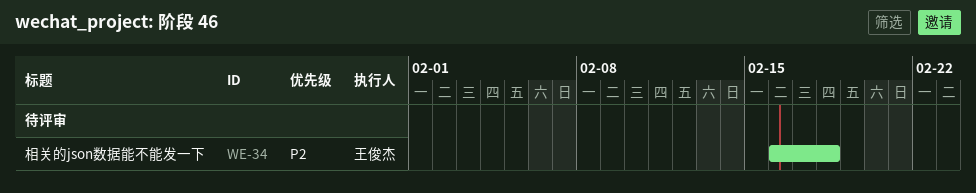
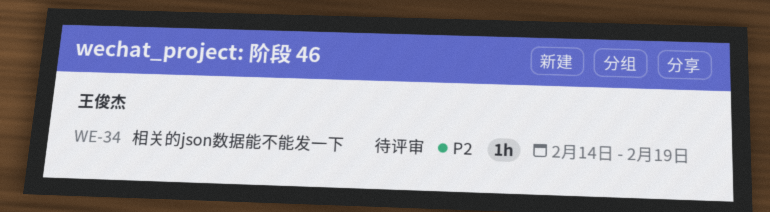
WE-34, start: Feb 16 -> Feb 14
WE-34, due: Feb 18 -> Feb 19

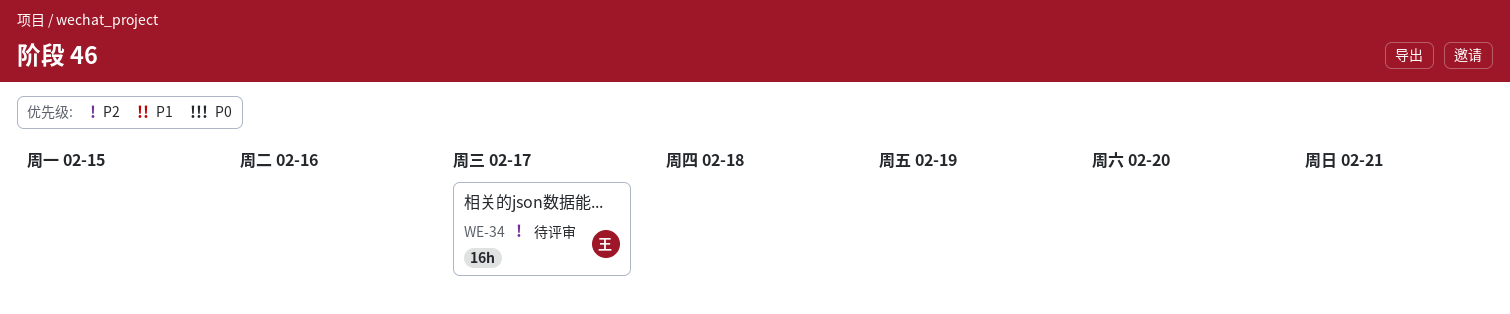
WE-34, estimate: 1h -> 16h
WE-34, due: Feb 19 -> Feb 17

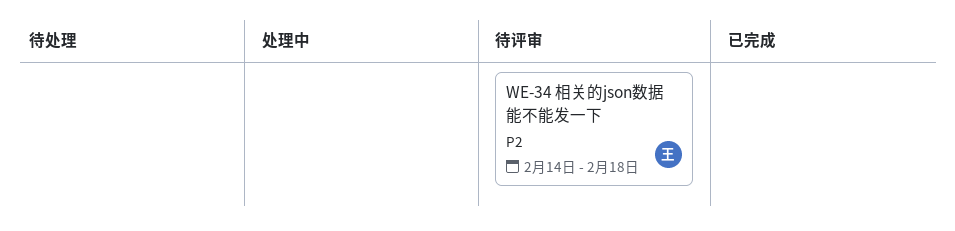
WE-34, due: Feb 17 -> Feb 18

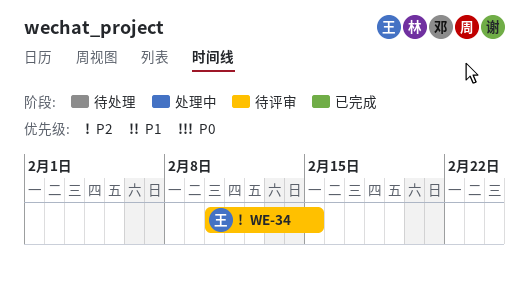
WE-34, start: Feb 14 -> Feb 10
WE-34, due: Feb 18 -> Feb 15

